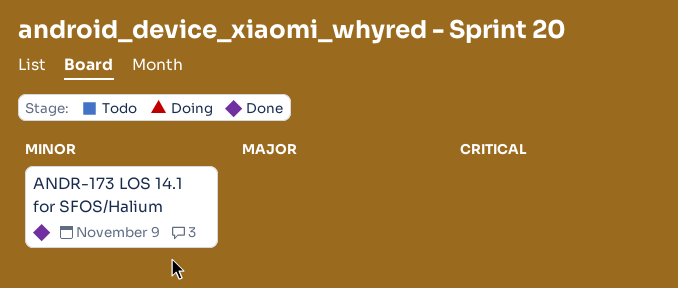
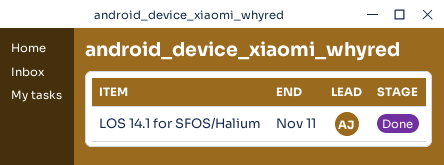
LOS 14.1 for SFOS/Halium, due: Nov 9 -> Nov 11

